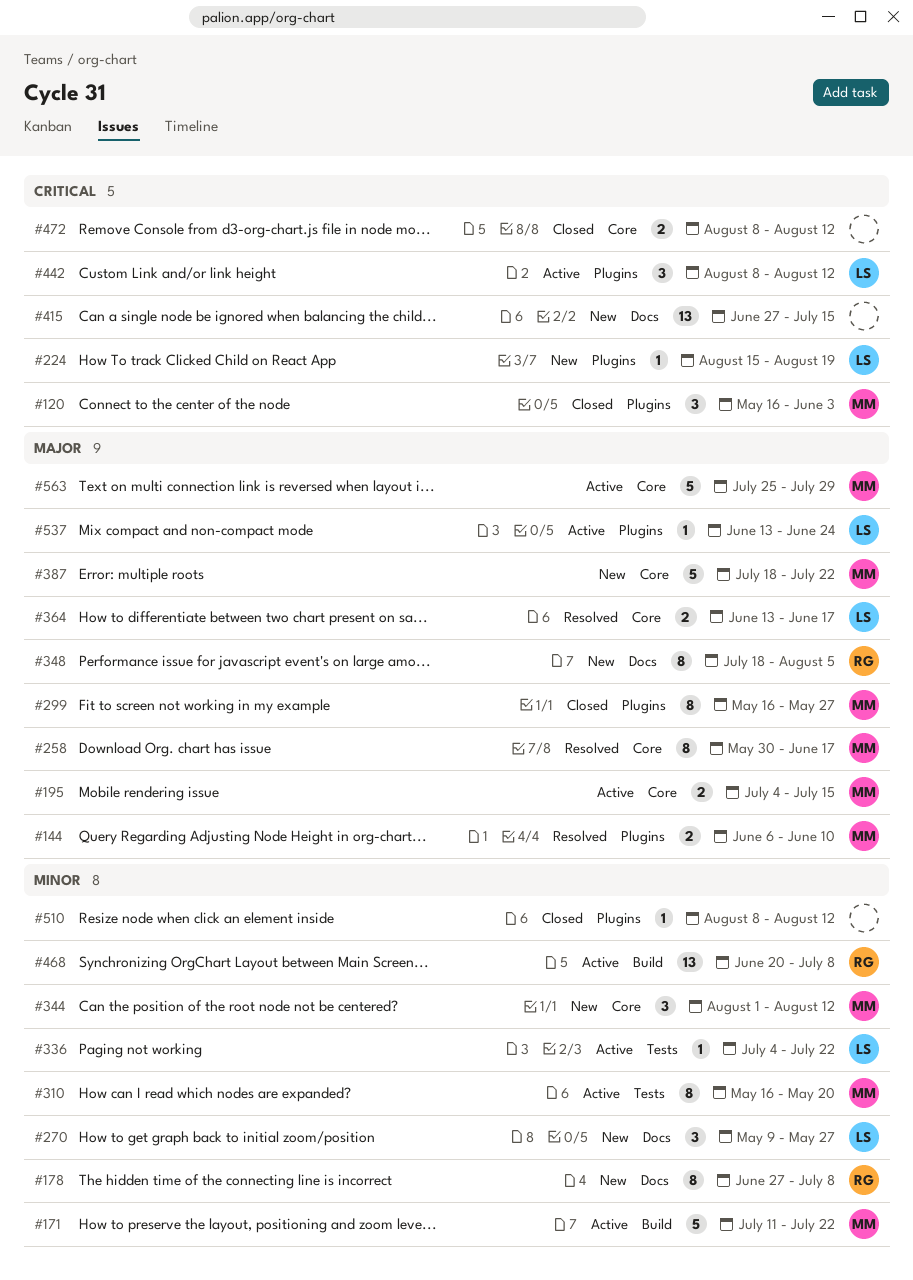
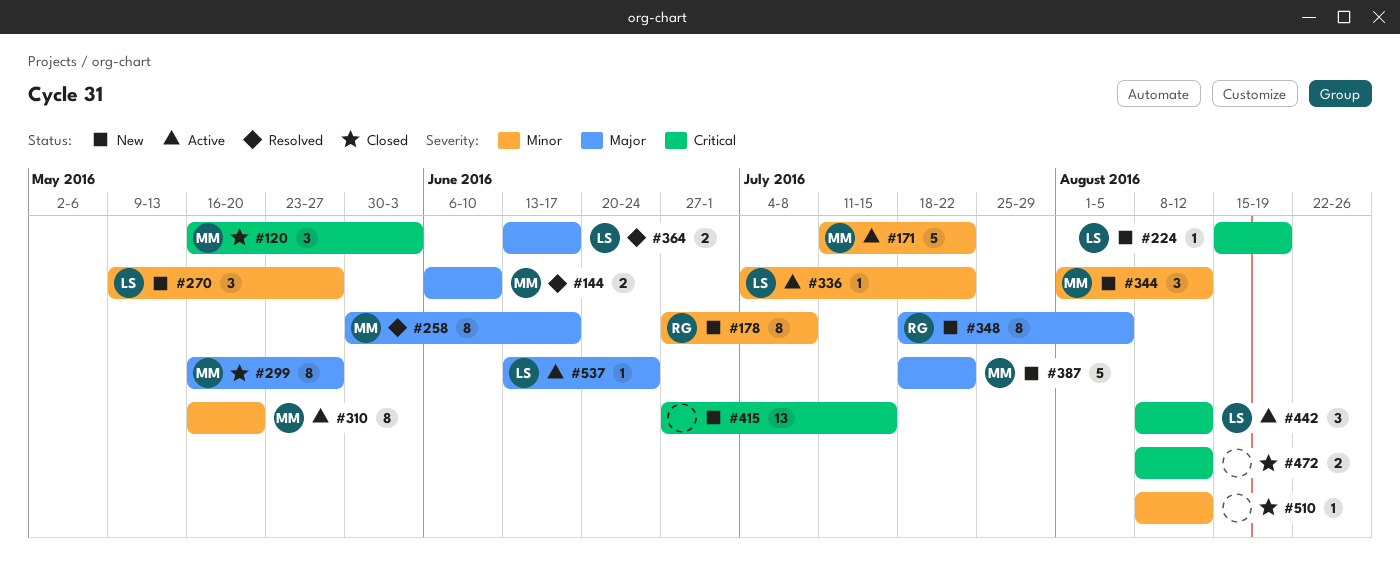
#195: present -> none
#468: present -> none
#563: present -> none

